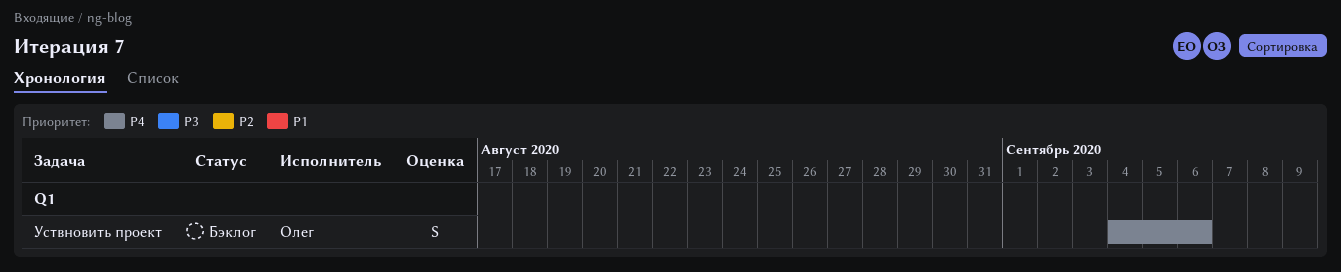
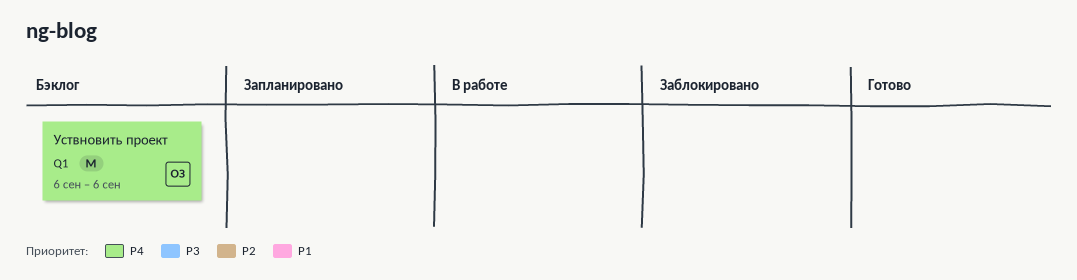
Уствновить проект, estimate: S -> M
Уствновить проект, start: Sep 4 -> Sep 6

